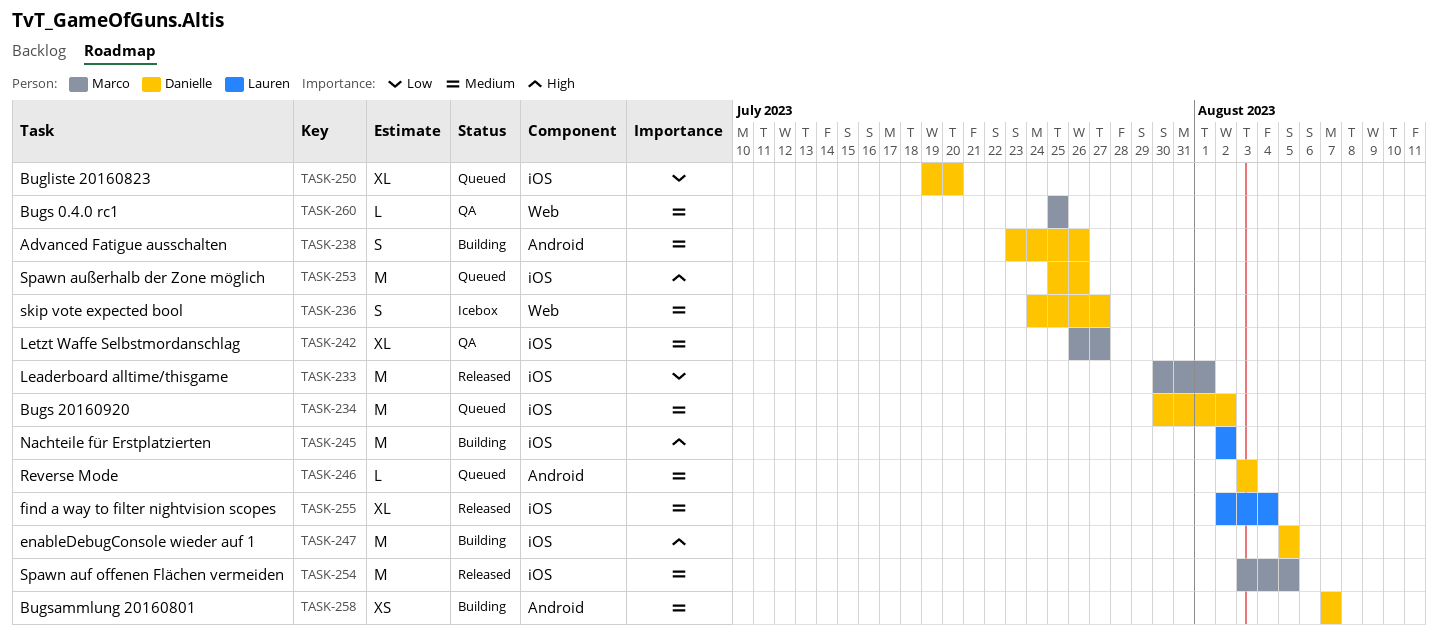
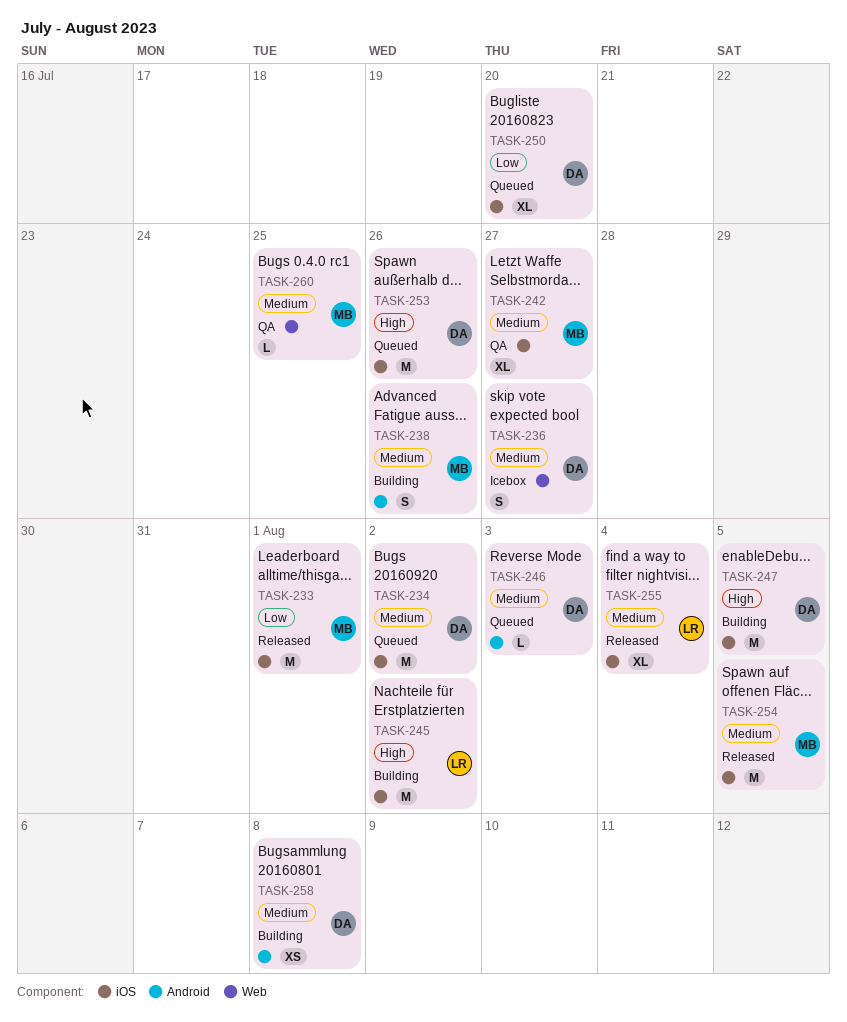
TASK-238, owner: Danielle -> Marco
TASK-258, due: Aug 7 -> Aug 8

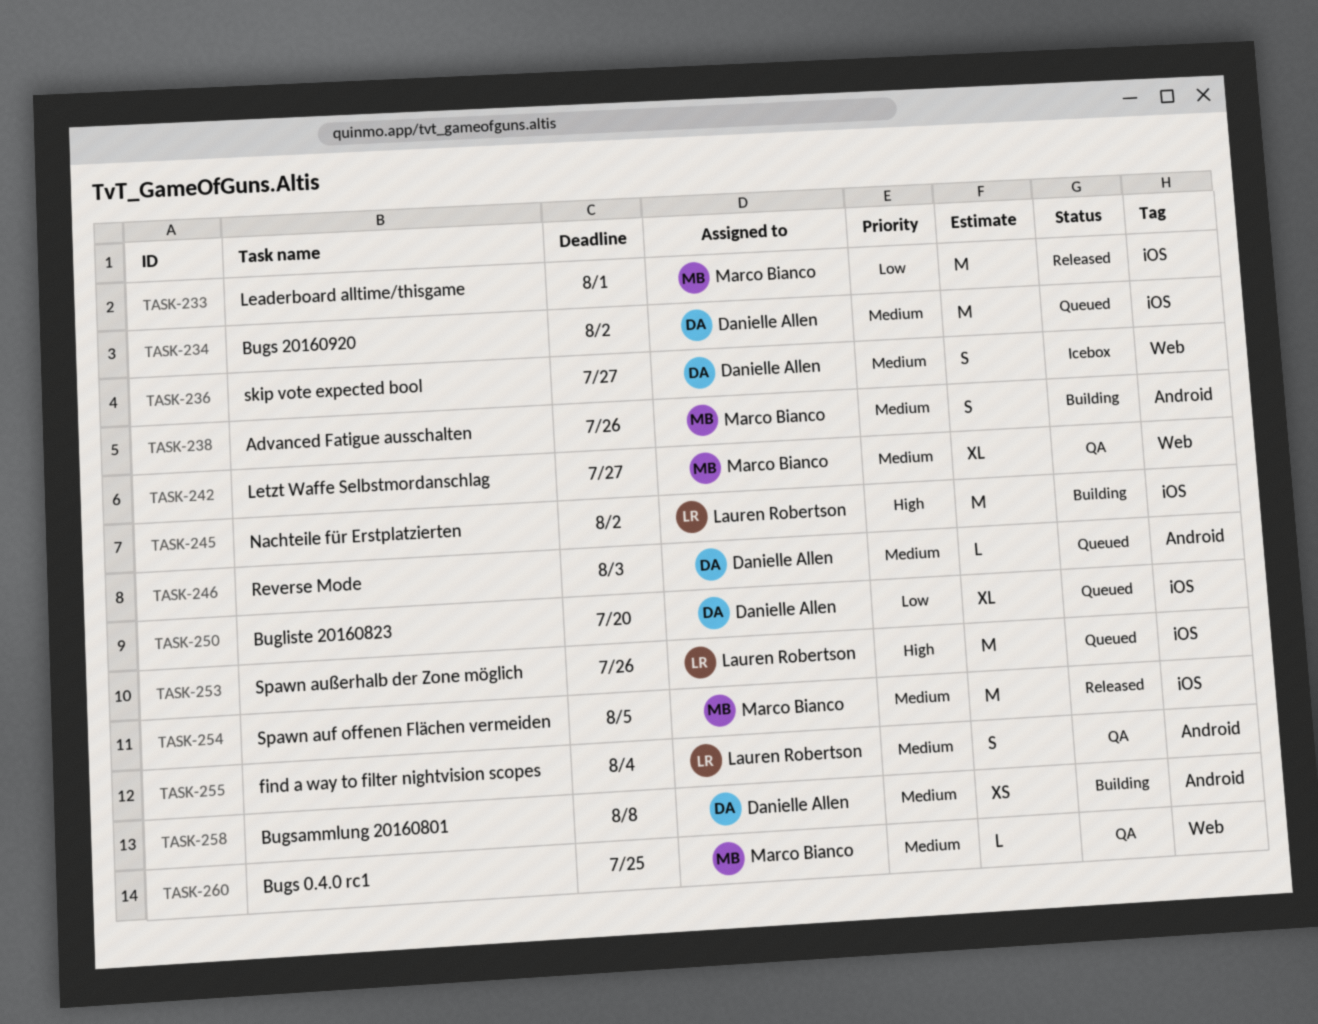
TASK-242, label: iOS -> Web
TASK-247: present -> none
TASK-253, owner: Danielle Allen -> Lauren Robertson
TASK-255, status: Released -> QA
TASK-255, label: iOS -> Android
TASK-255, estimate: XL -> S

